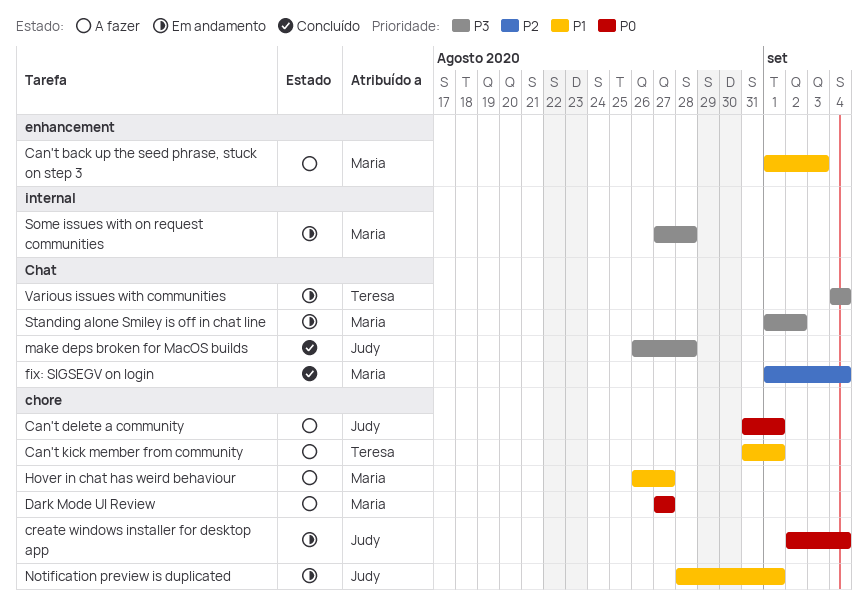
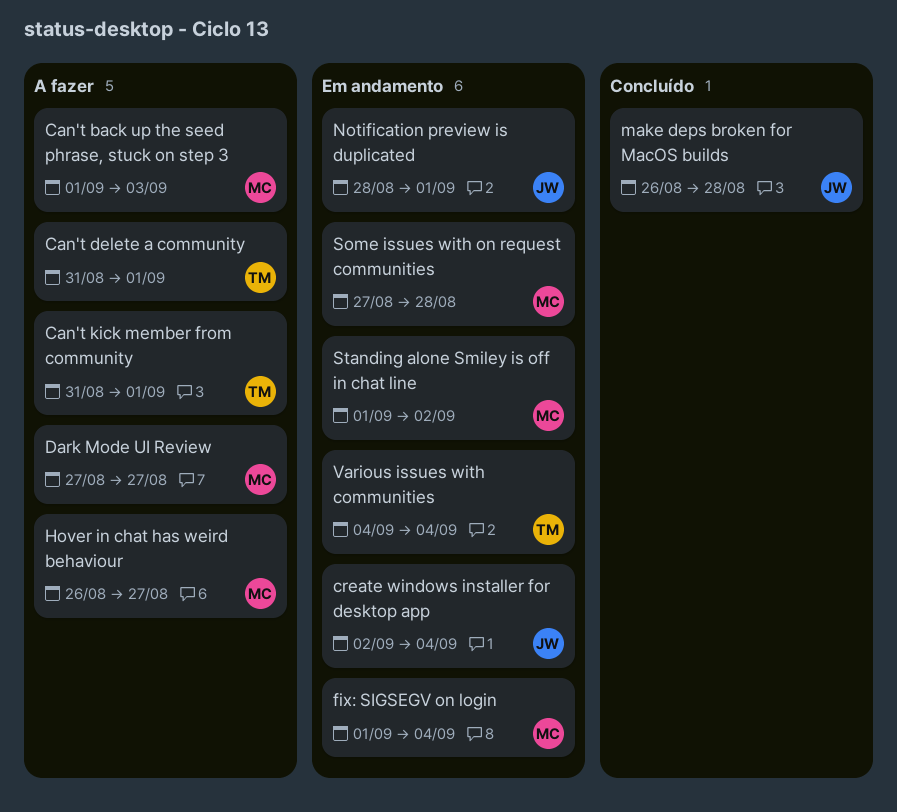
Can't delete a community, owner: Judy -> Teresa
fix: SIGSEGV on login, status: Concluído -> Em andamento

